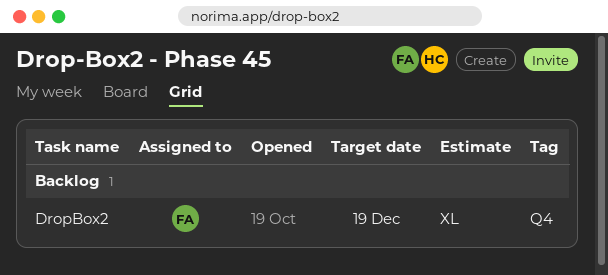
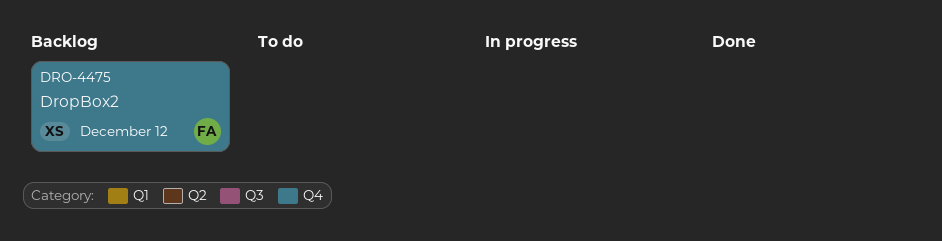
DropBox2, estimate: XL -> XS
DropBox2, due: Dec 19 -> Dec 12

